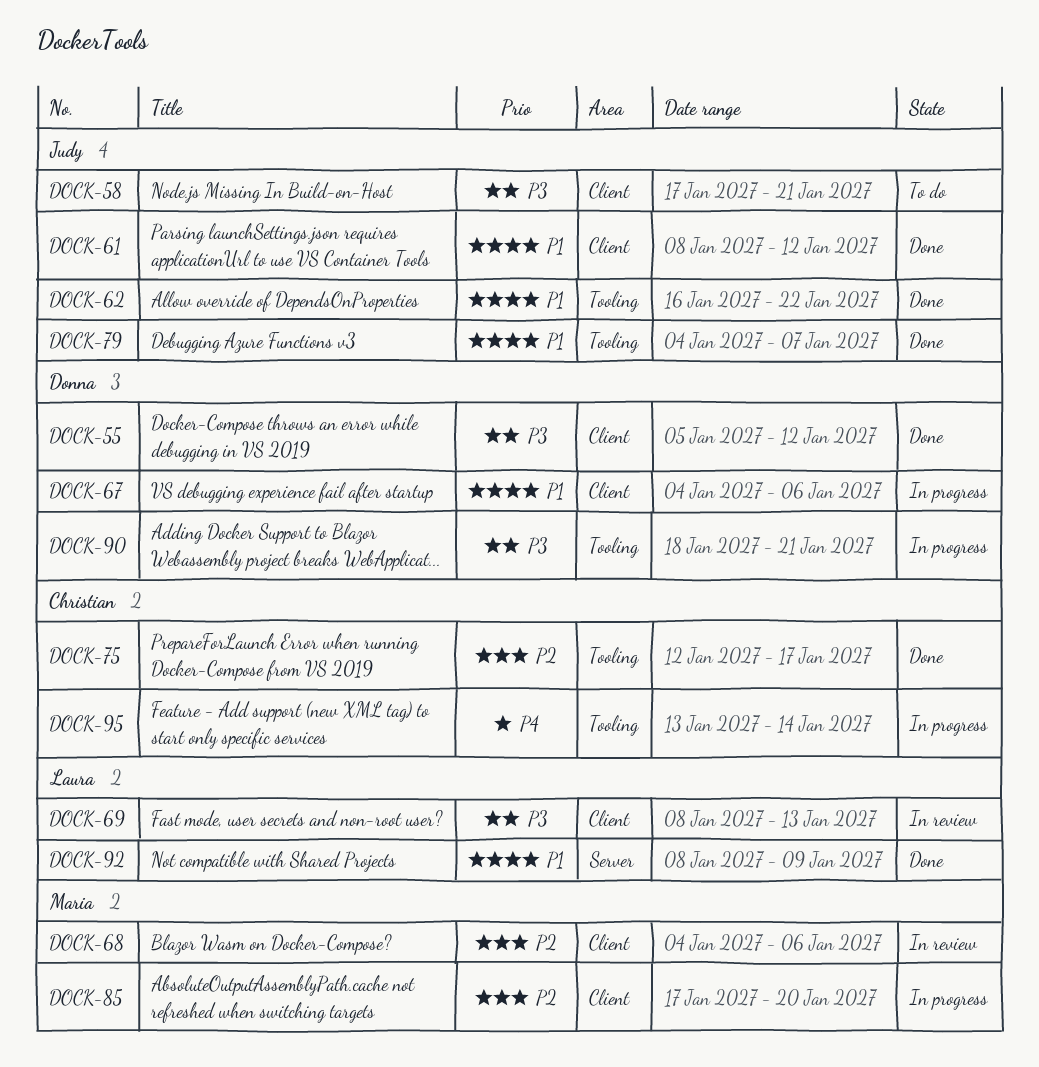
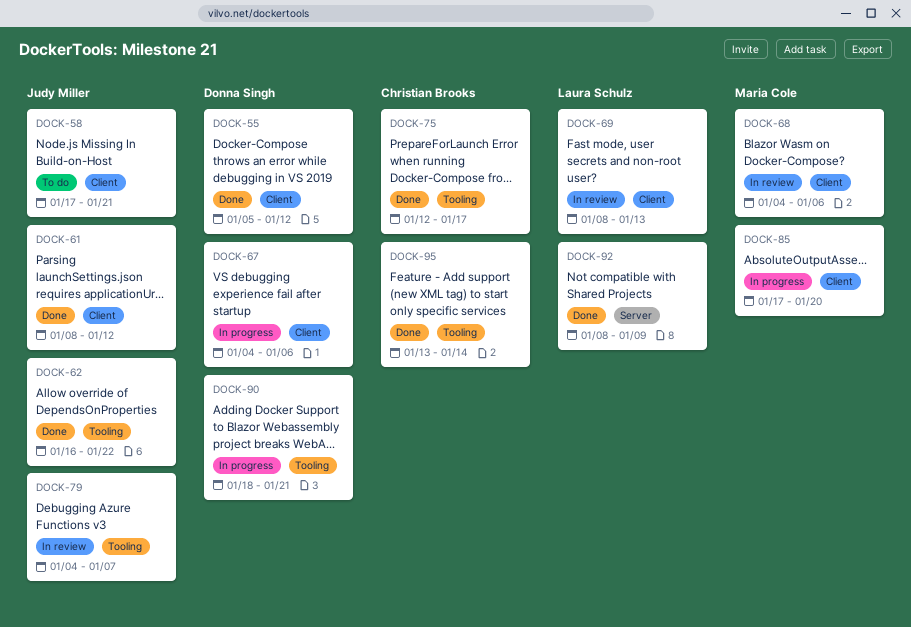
DOCK-79, status: Done -> In review
DOCK-95, status: In progress -> Done

